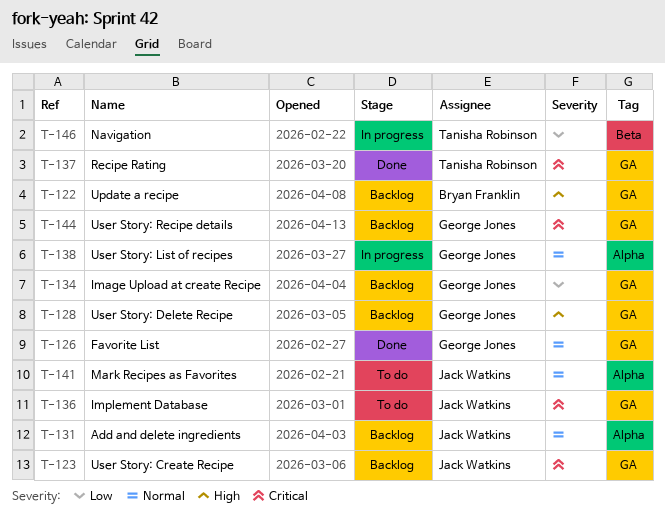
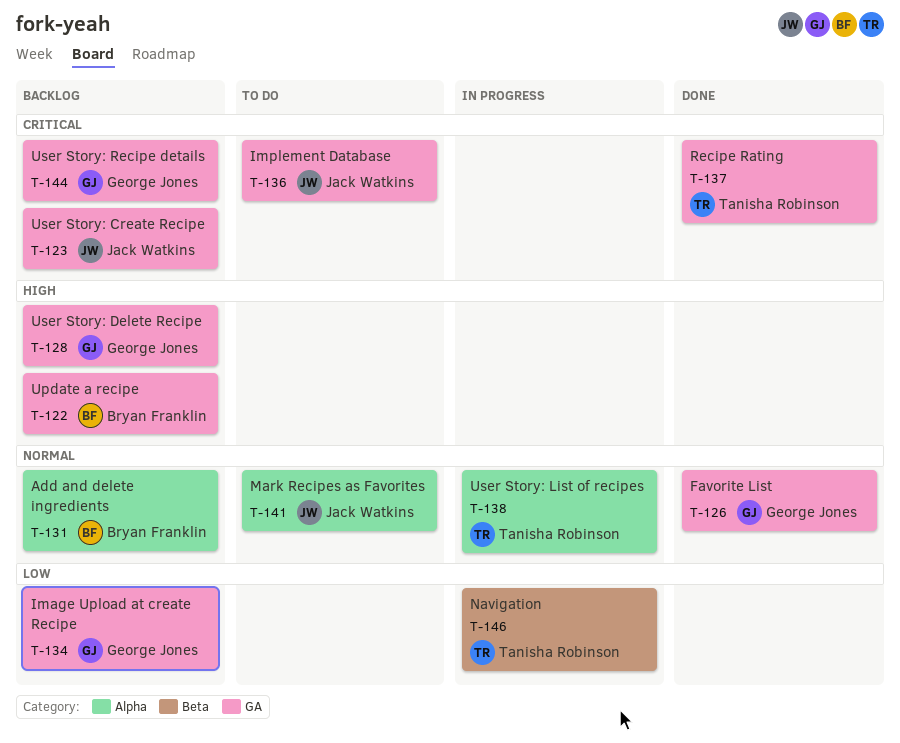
T-131, owner: Jack Watkins -> Bryan Franklin
T-138, owner: George Jones -> Tanisha Robinson

